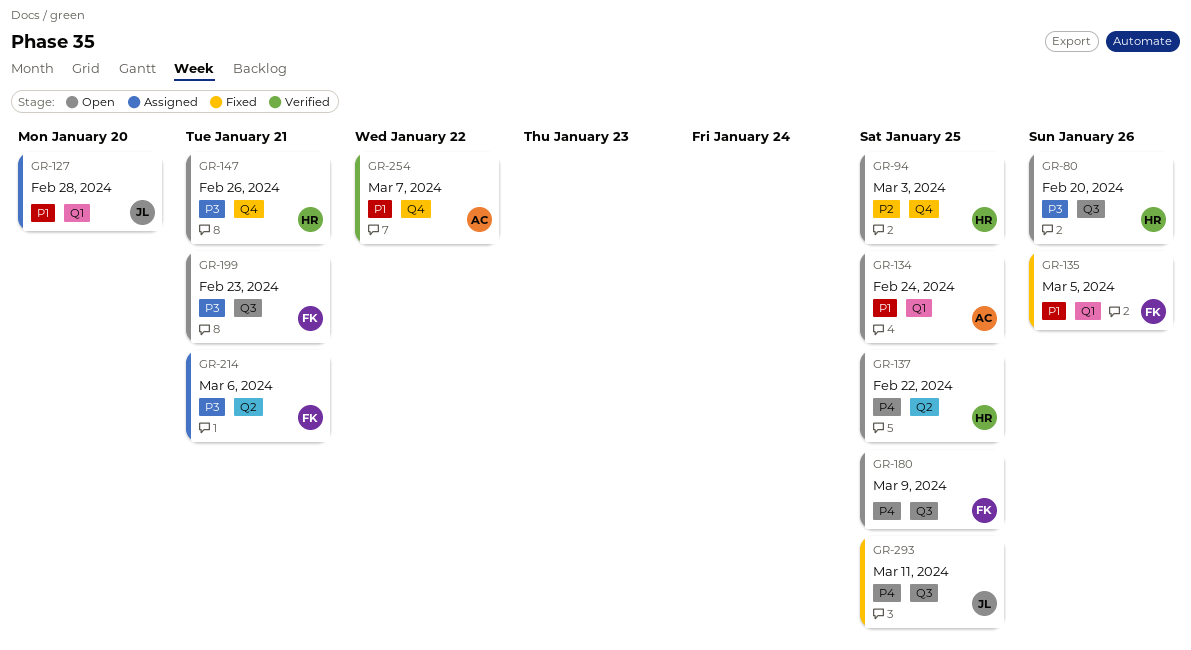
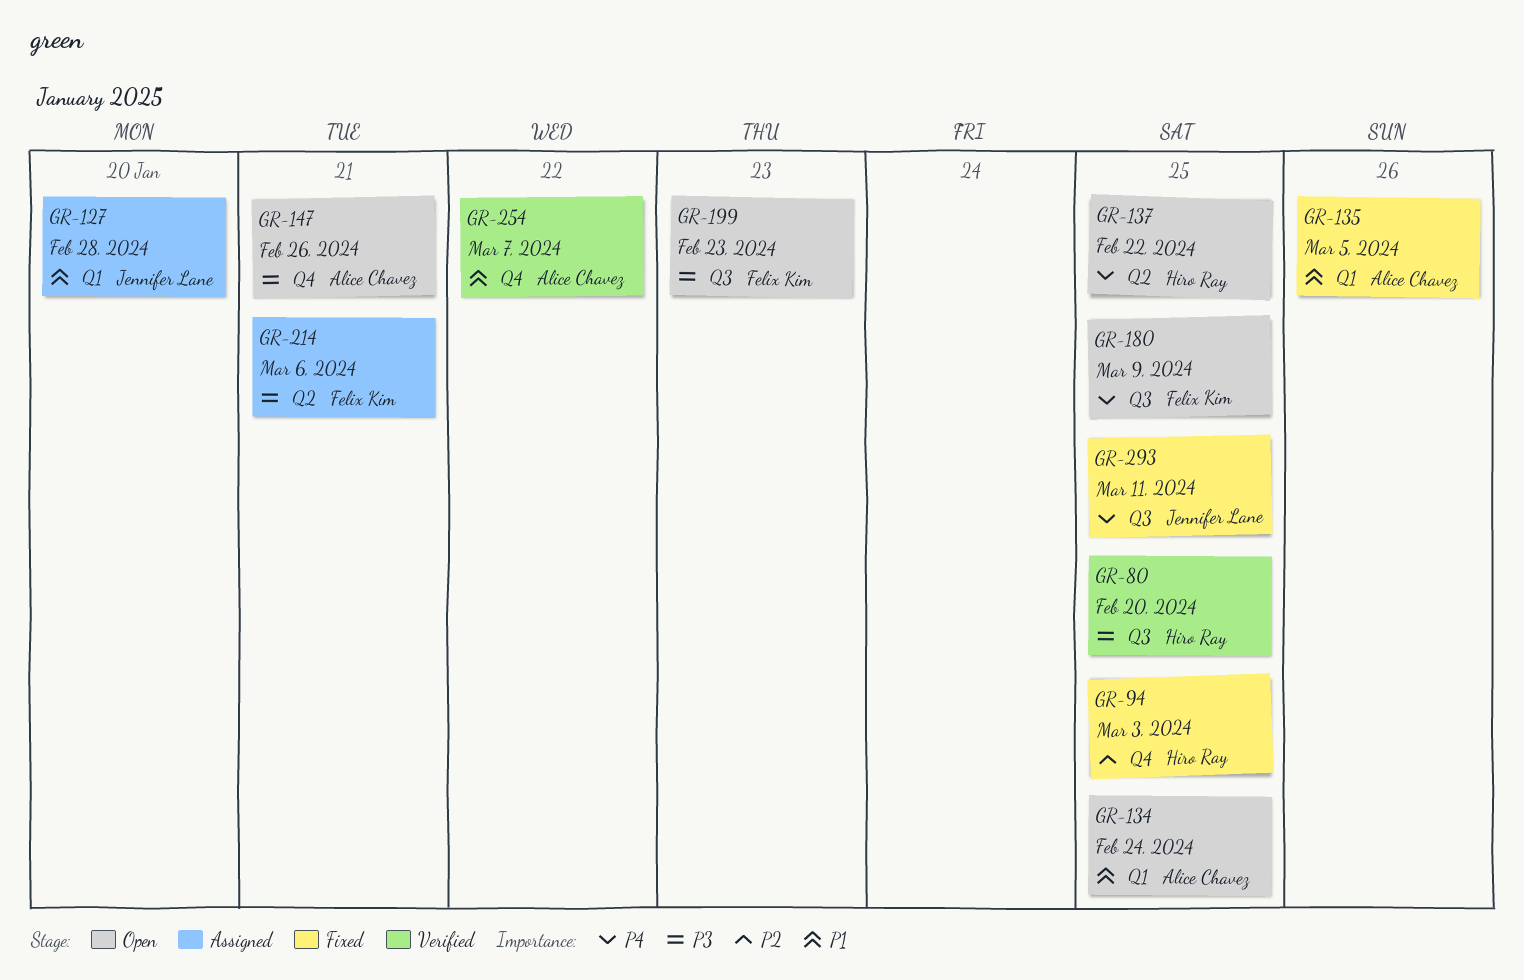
GR-80, status: Open -> Verified
GR-80, due: Jan 26 -> Jan 25
GR-94, status: Open -> Fixed
GR-135, owner: Felix Kim -> Alice Chavez
GR-147, owner: Hiro Ray -> Alice Chavez
GR-199, due: Jan 21 -> Jan 23

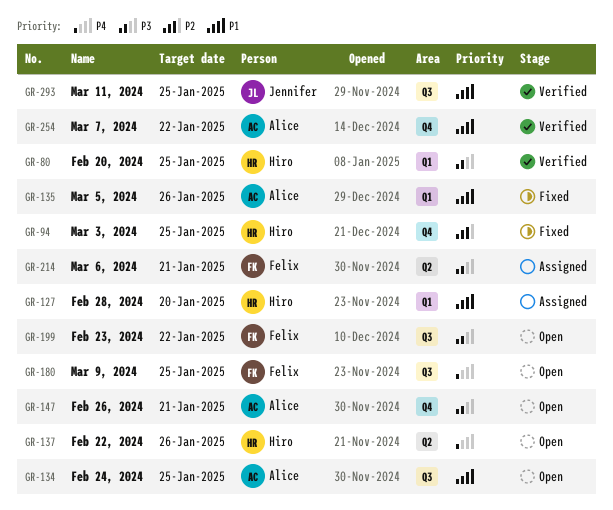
GR-80, label: Q3 -> Q1
GR-127, owner: Jennifer Lane -> Hiro Ray
GR-134, label: Q1 -> Q3
GR-137, due: Jan 25 -> Jan 26
GR-199, due: Jan 23 -> Jan 22
GR-293, status: Fixed -> Verified
GR-293, priority: P4 -> P1

